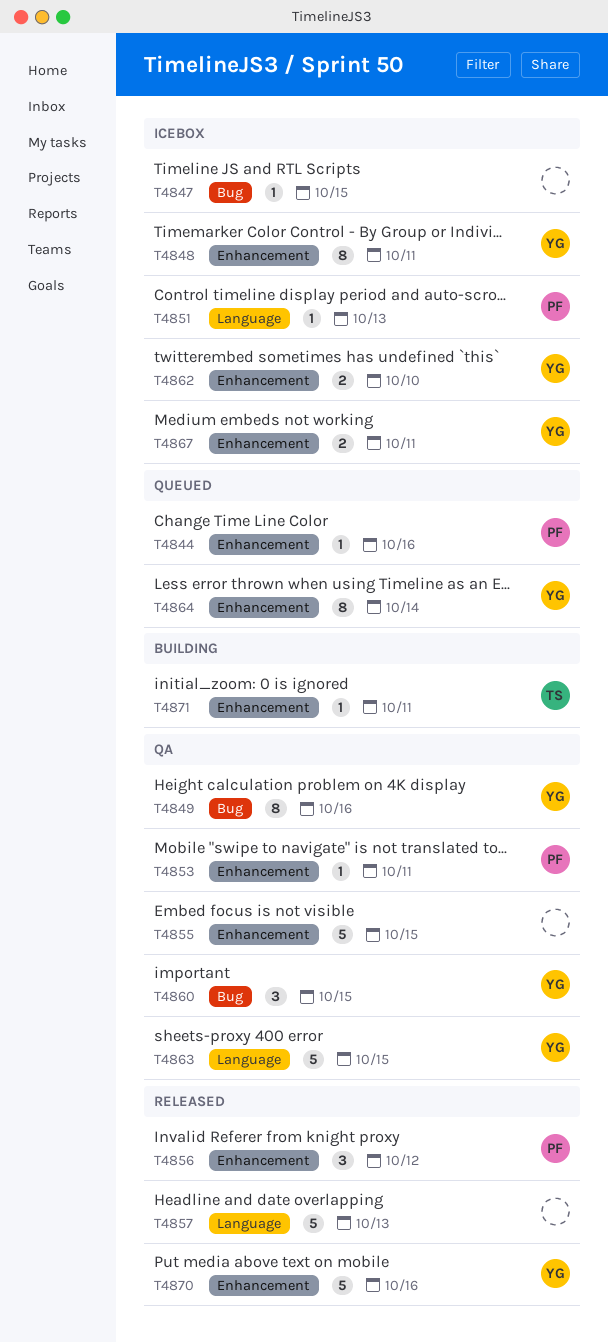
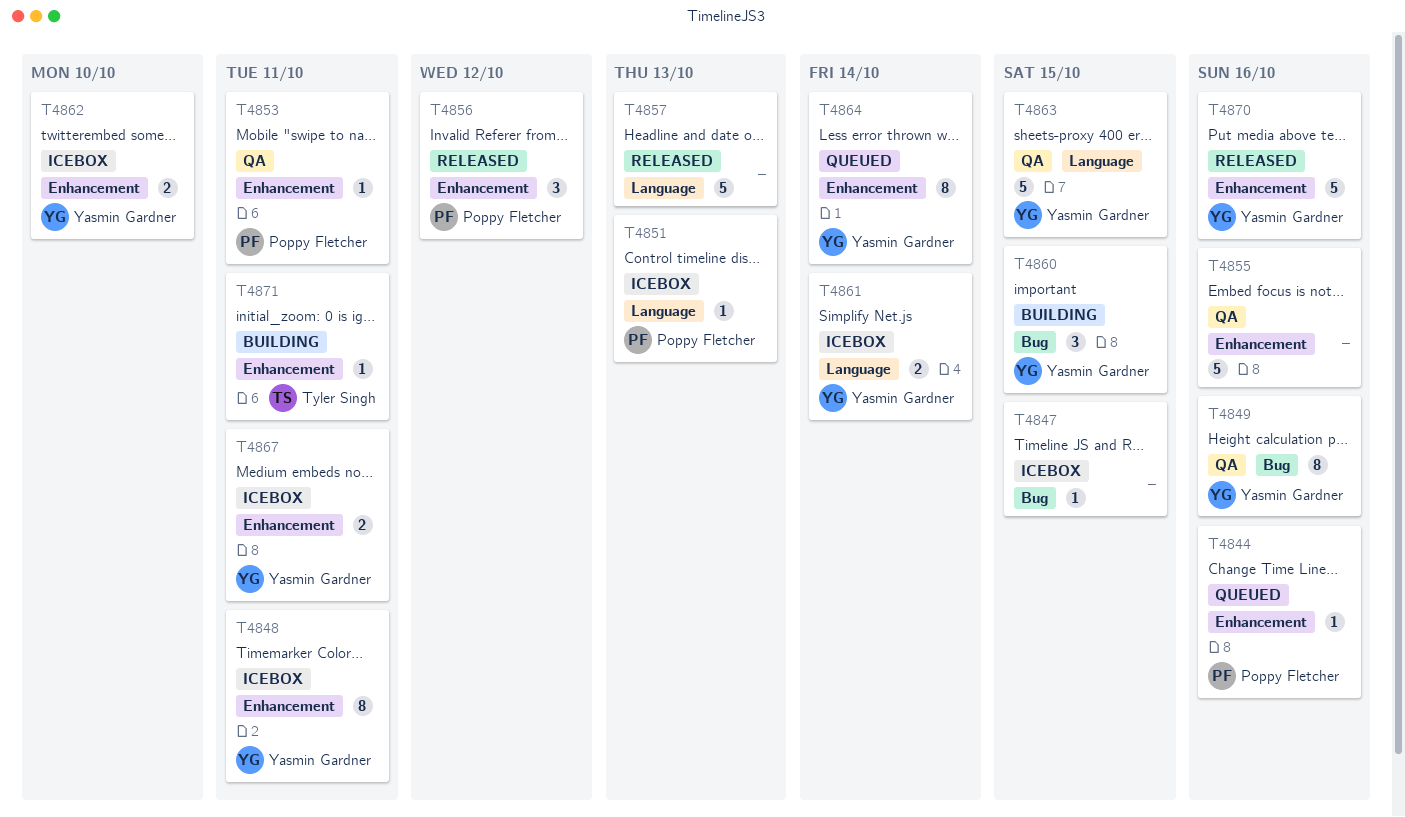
T4855, due: Oct 15 -> Oct 16
T4860, status: QA -> Building
T4861: none -> present

